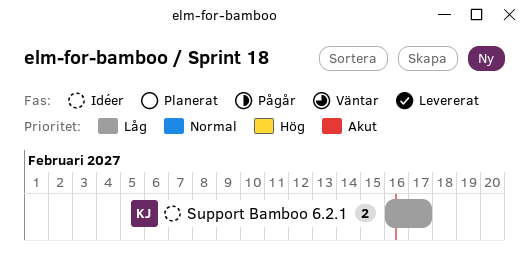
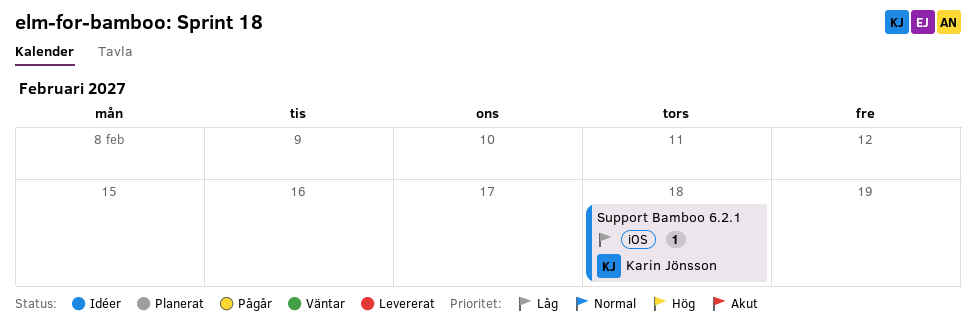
Support Bamboo 6.2.1, estimate: 2 -> 1
Support Bamboo 6.2.1, due: Feb 17 -> Feb 18

